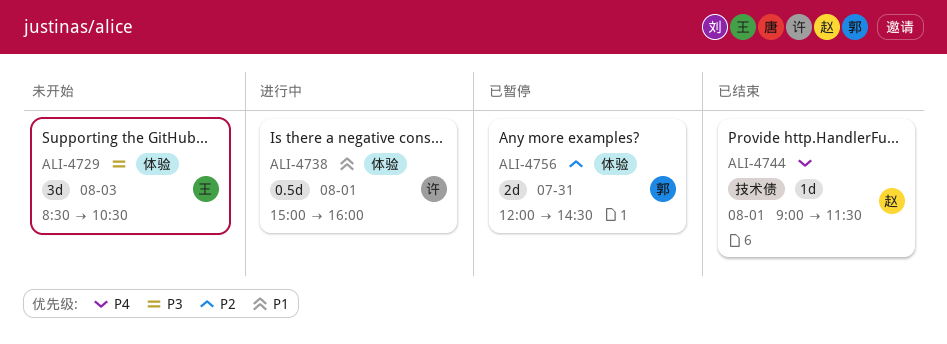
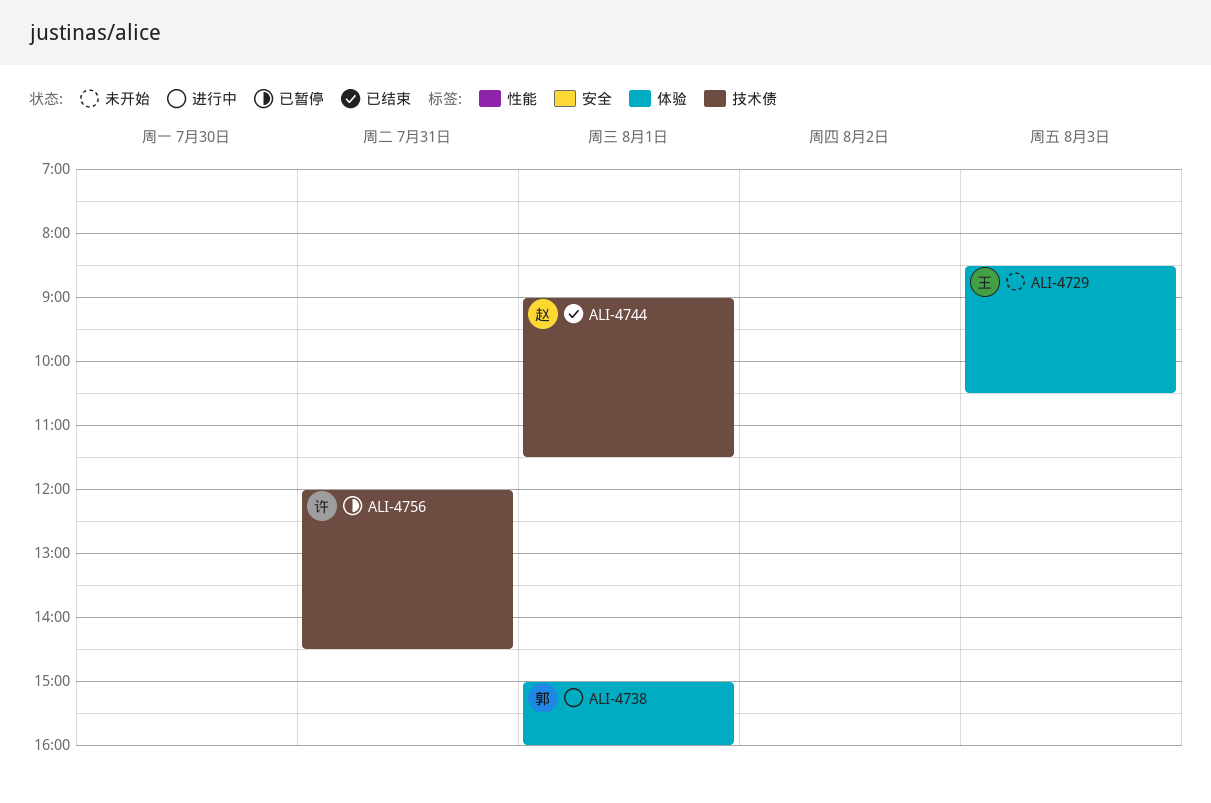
ALI-4738, owner: 许 -> 郭
ALI-4756, owner: 郭 -> 许
ALI-4756, label: 体验 -> 技术债

